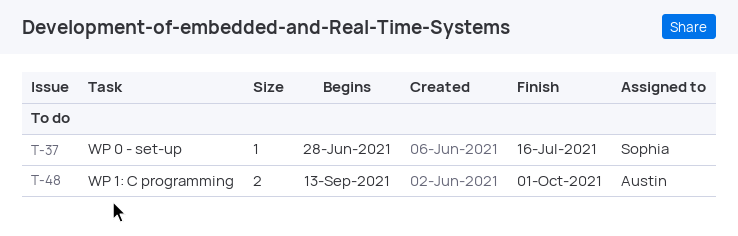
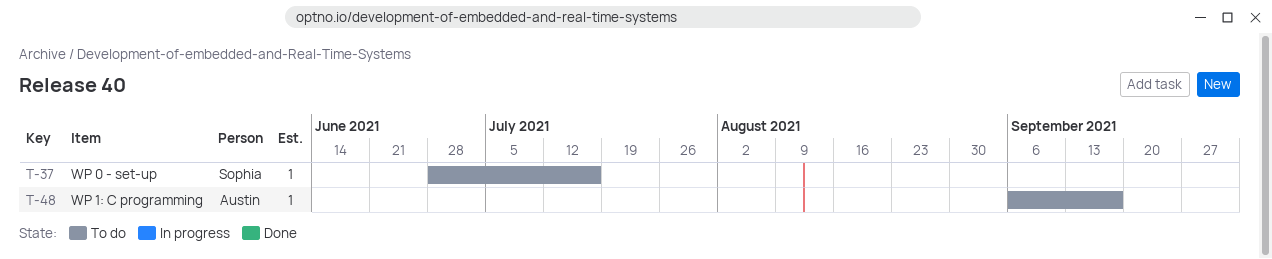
T-48, estimate: 2 -> 1
T-48, start: Sep 13 -> Sep 6
T-48, due: Oct 1 -> Sep 17

